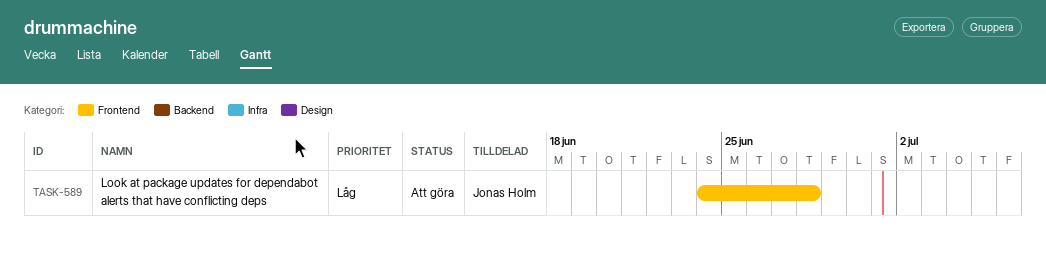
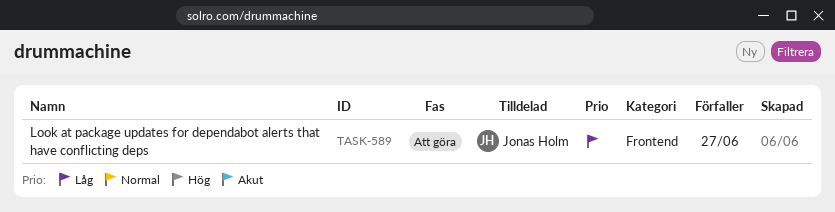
TASK-589, due: Jun 28 -> Jun 27

